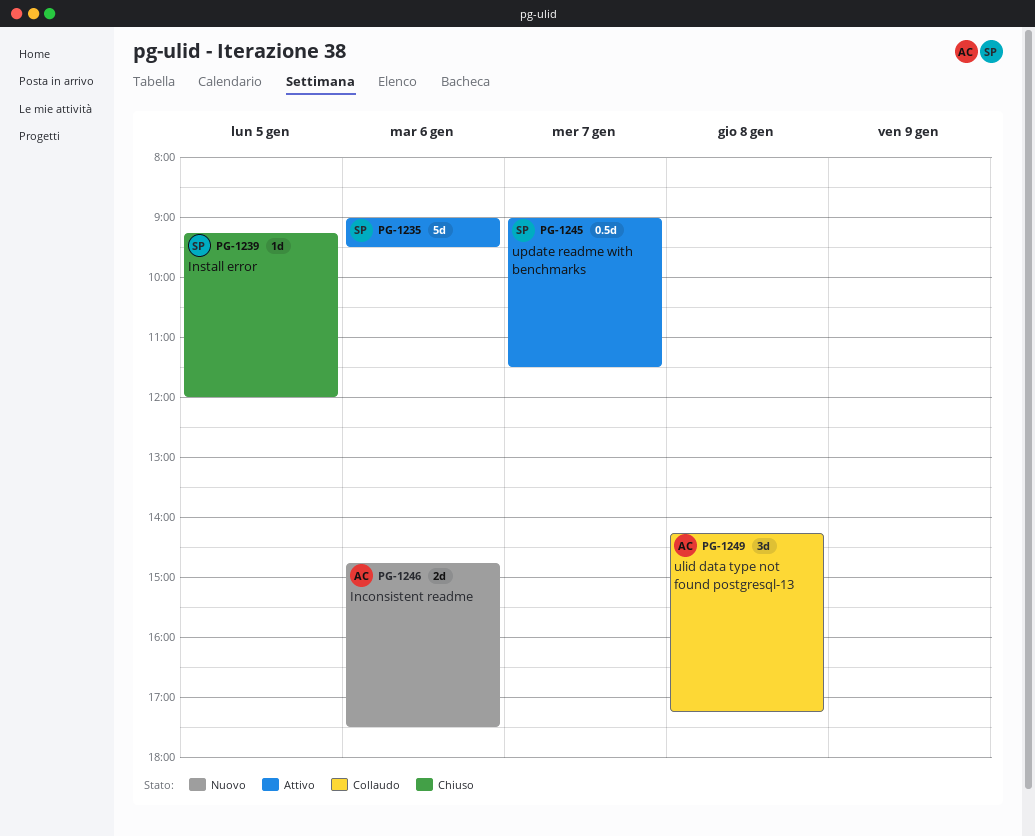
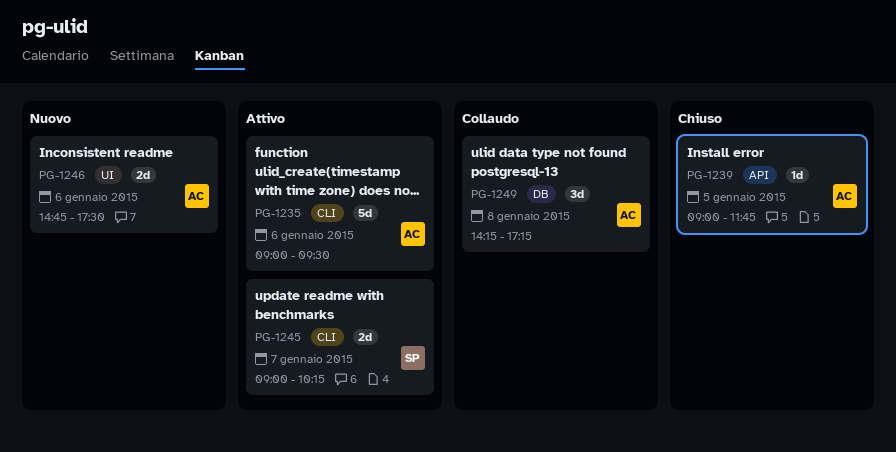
PG-1235, owner: SP -> AC
PG-1239, owner: SP -> AC
PG-1239, begins: 09:15 -> 09:00
PG-1239, ends: 12:00 -> 11:45
PG-1245, estimate: 0.5d -> 2d
PG-1245, ends: 11:30 -> 10:15

